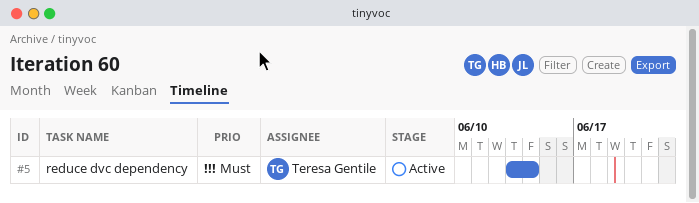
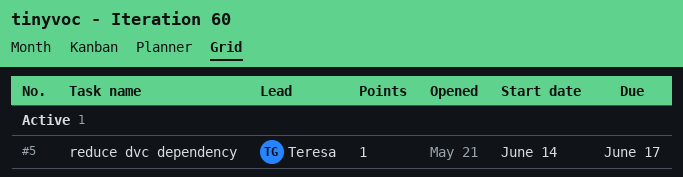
#5, start: Jun 13 -> Jun 14
#5, due: Jun 14 -> Jun 17

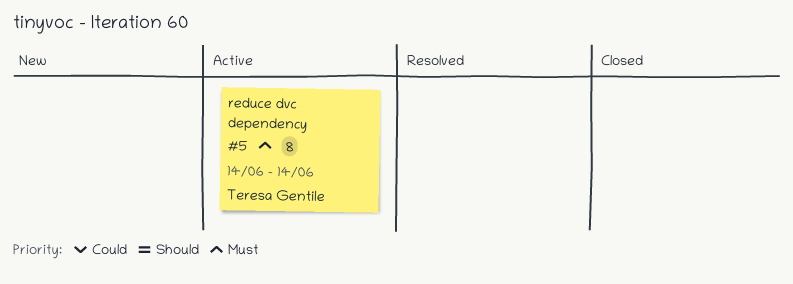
#5, estimate: 1 -> 8
#5, due: Jun 17 -> Jun 14

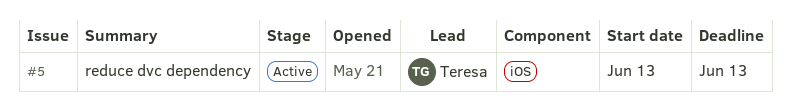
#5, start: Jun 14 -> Jun 13
#5, due: Jun 14 -> Jun 13

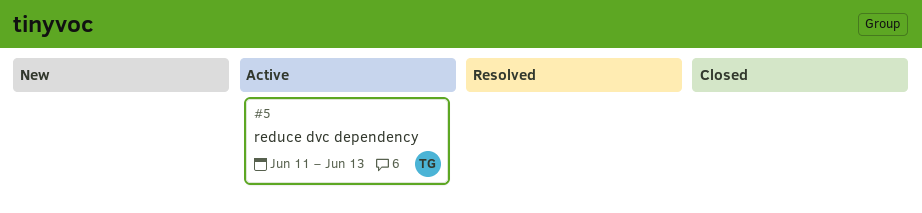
#5, start: Jun 13 -> Jun 11

